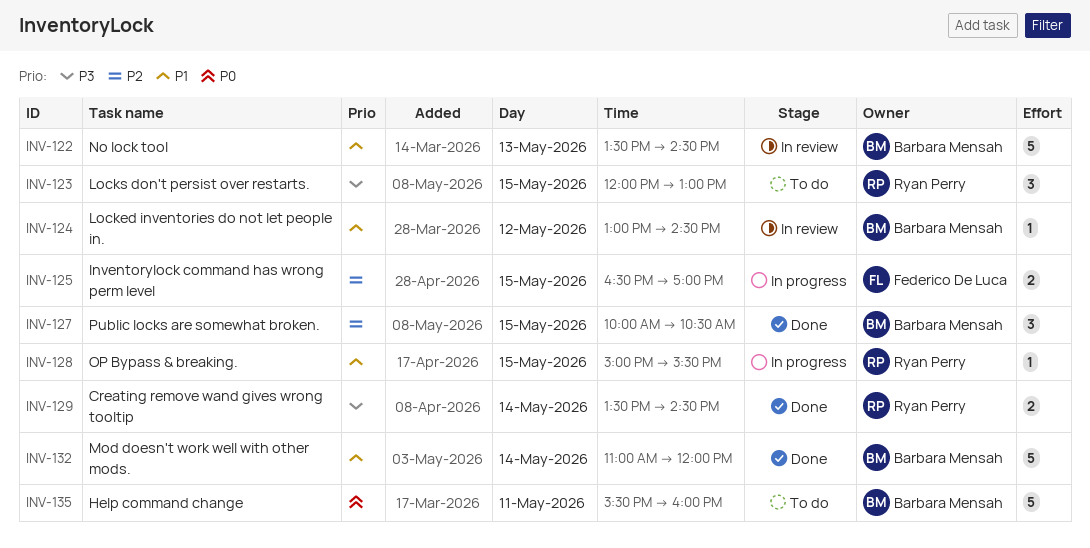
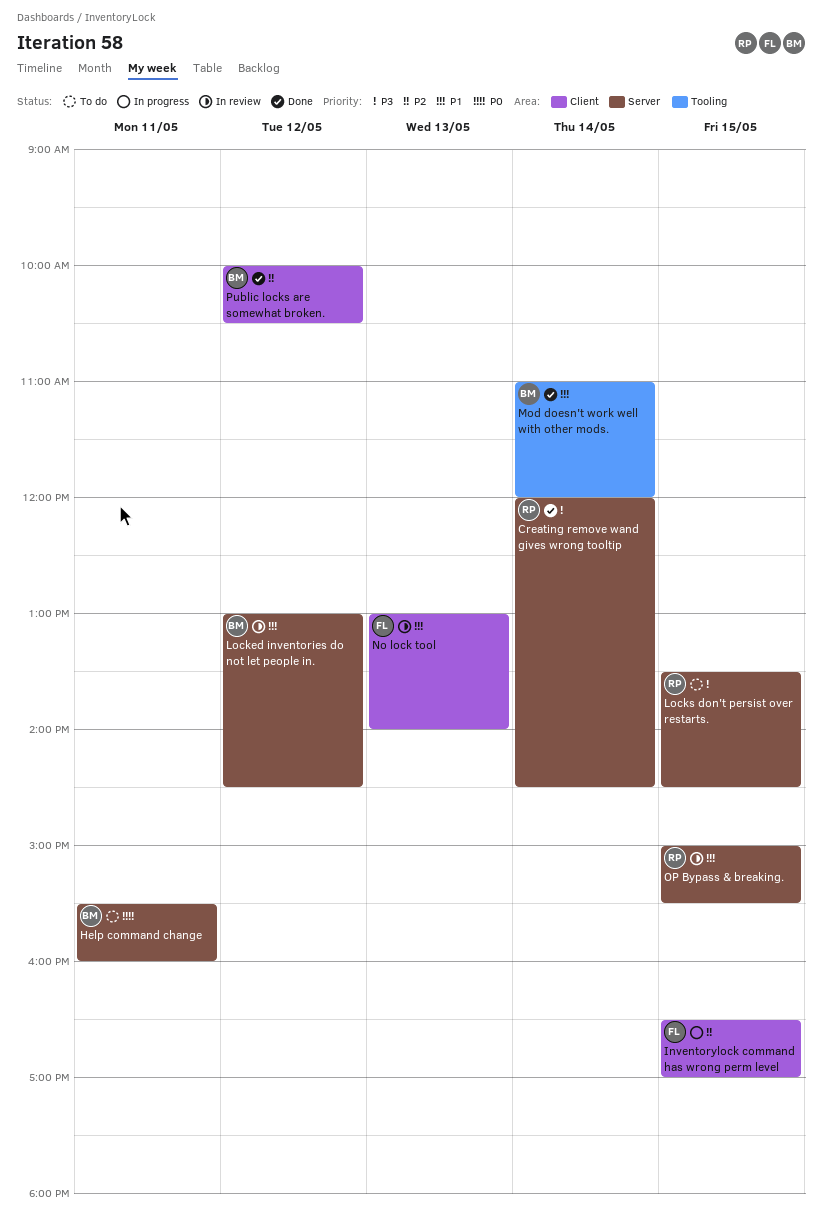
Creating remove wand gives wrong tooltip, begins: 13:30 -> 12:00
Locks don't persist over restarts., begins: 12:00 -> 13:30
Locks don't persist over restarts., ends: 13:00 -> 14:30
No lock tool, owner: Barbara Mensah -> Federico De Luca
No lock tool, begins: 13:30 -> 13:00
No lock tool, ends: 14:30 -> 14:00
OP Bypass & breaking., status: In progress -> In review
Public locks are somewhat broken., day: May 15 -> May 12

